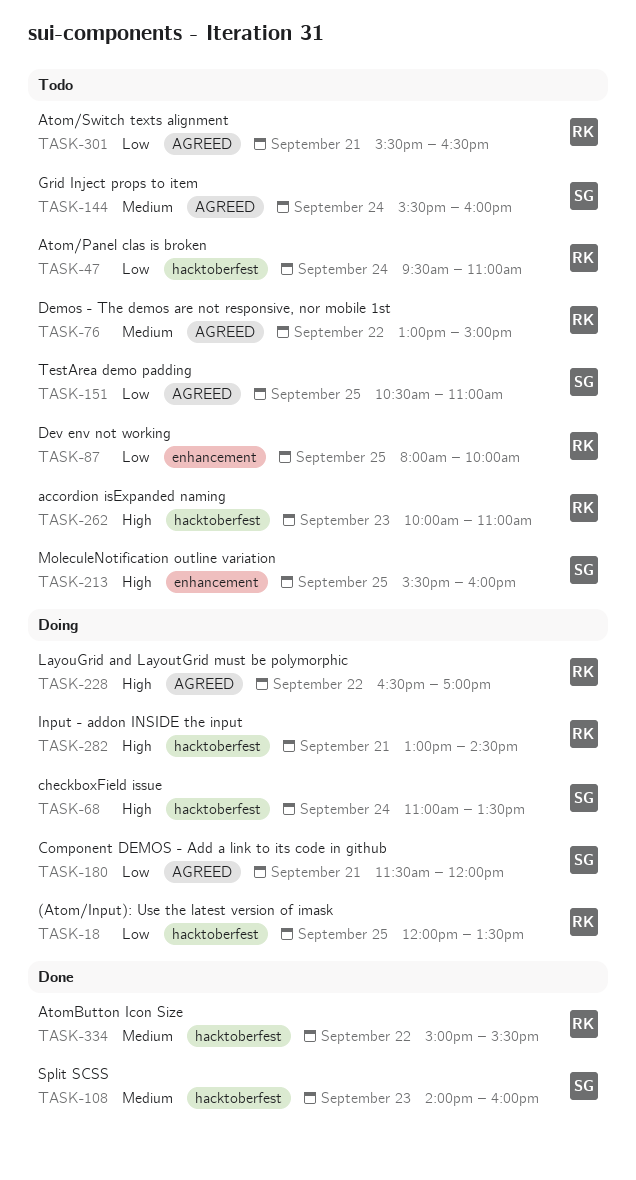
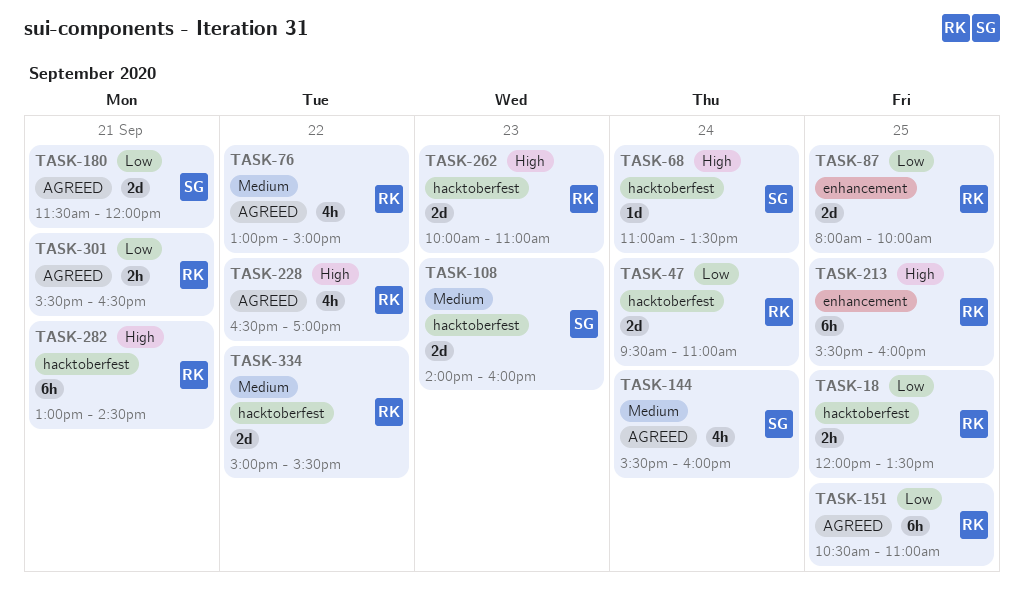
TASK-151, owner: SG -> RK
TASK-213, owner: SG -> RK

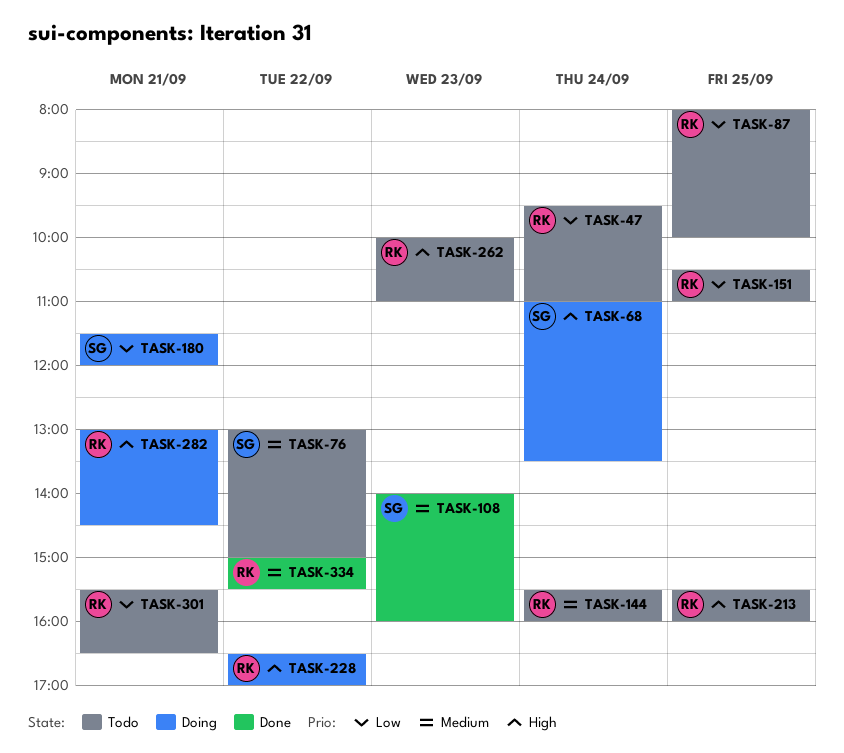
TASK-18: present -> none
TASK-76, owner: RK -> SG
TASK-144, owner: SG -> RK

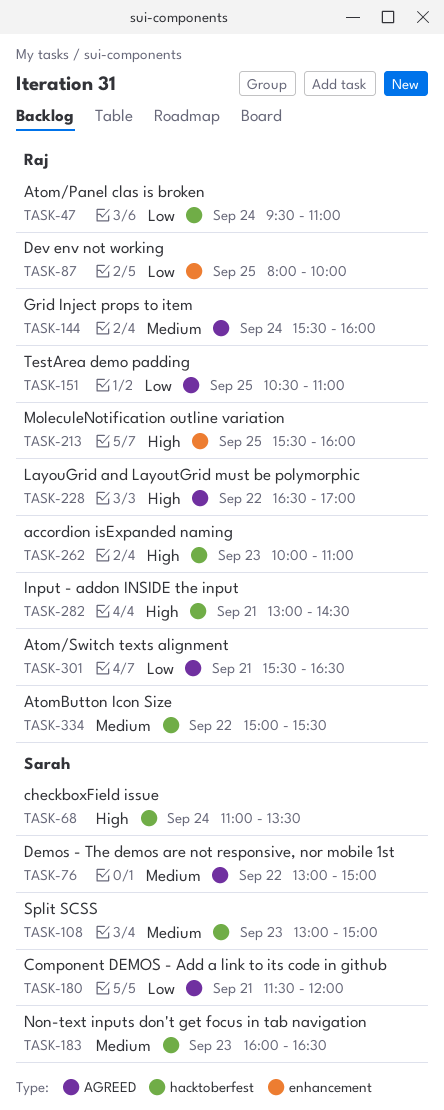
TASK-108, begins: 14:00 -> 13:00
TASK-108, ends: 16:00 -> 15:00
TASK-183: none -> present

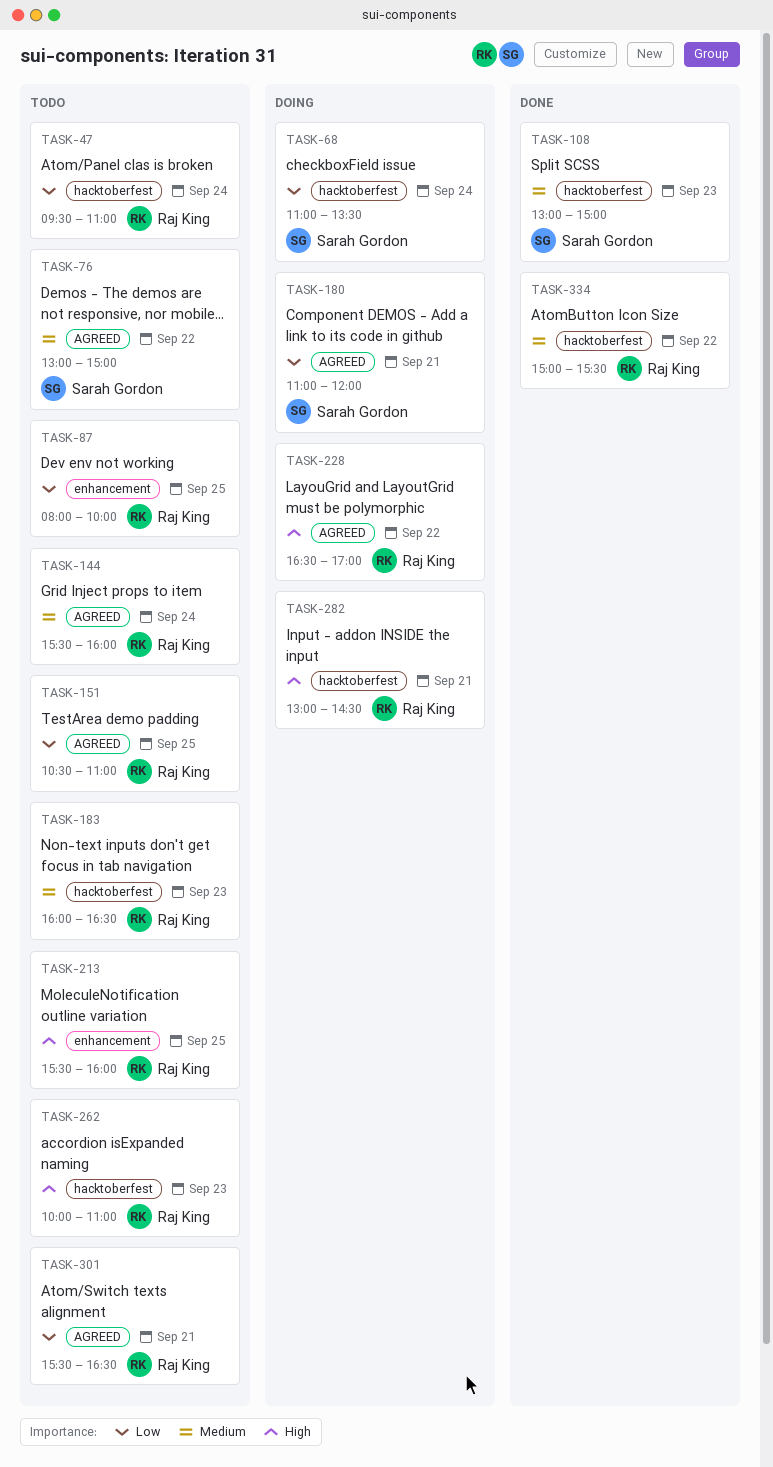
TASK-68, priority: High -> Low
TASK-180, begins: 11:30 -> 11:00
TASK-183, owner: Sarah Gordon -> Raj King

